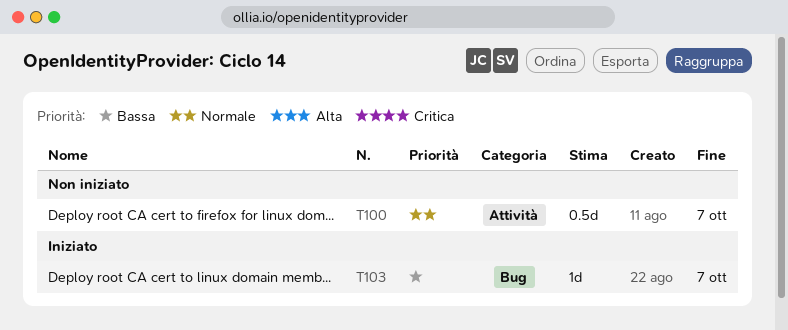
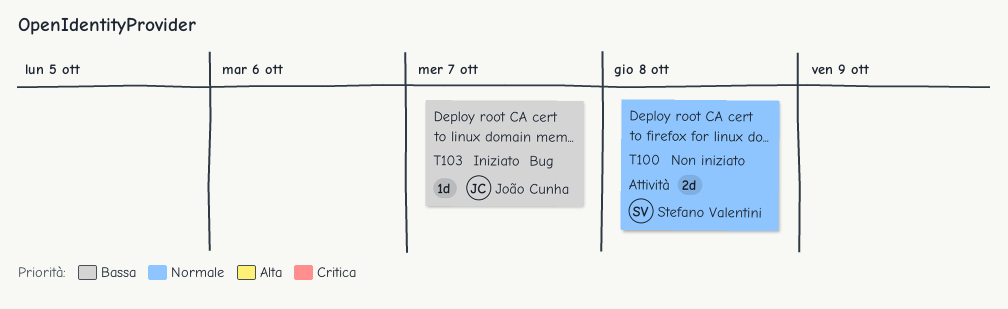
T100, estimate: 0.5d -> 2d
T100, due: Oct 7 -> Oct 8

